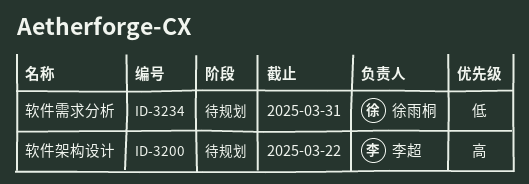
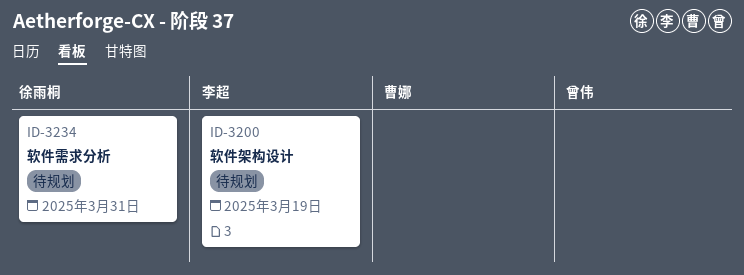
ID-3200, due: Mar 22 -> Mar 19

